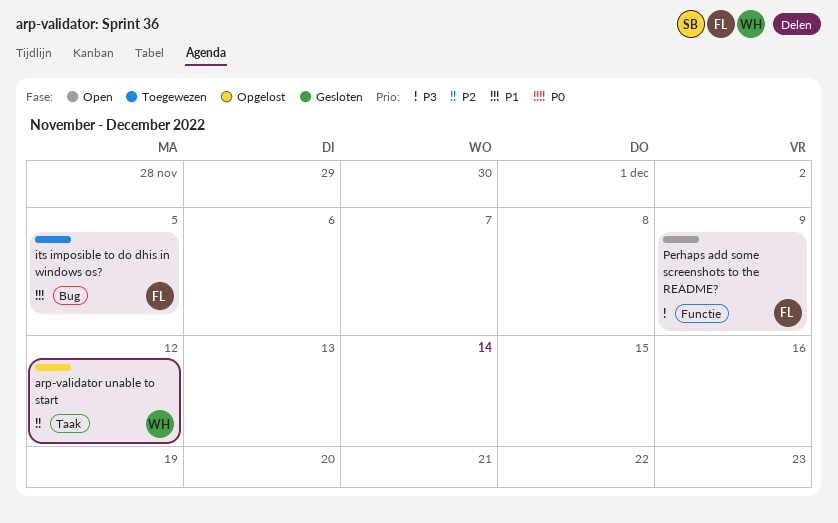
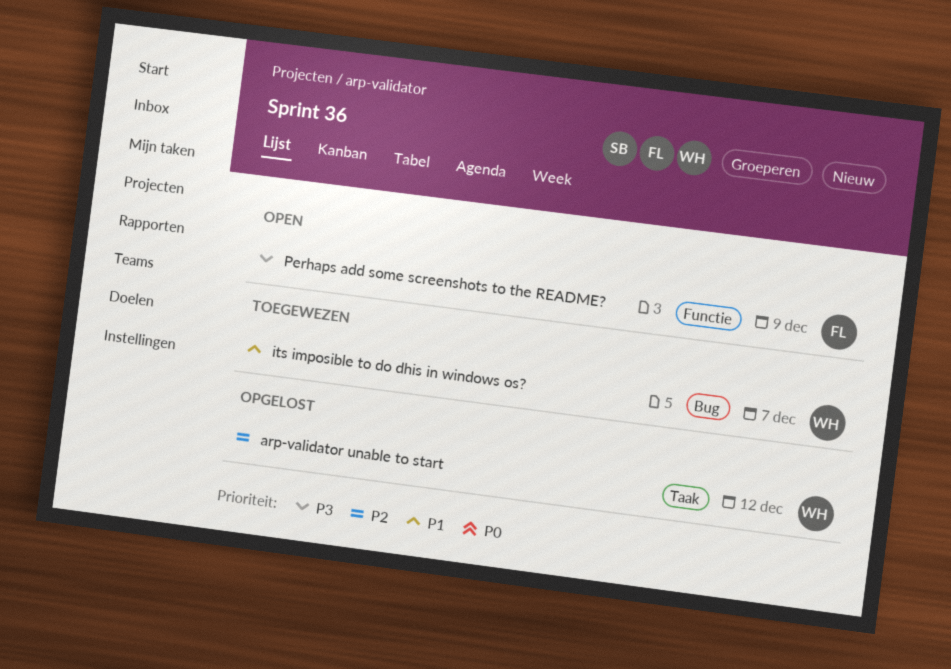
its imposible to do dhis in windows os?, owner: FL -> WH
its imposible to do dhis in windows os?, due: Dec 5 -> Dec 7

